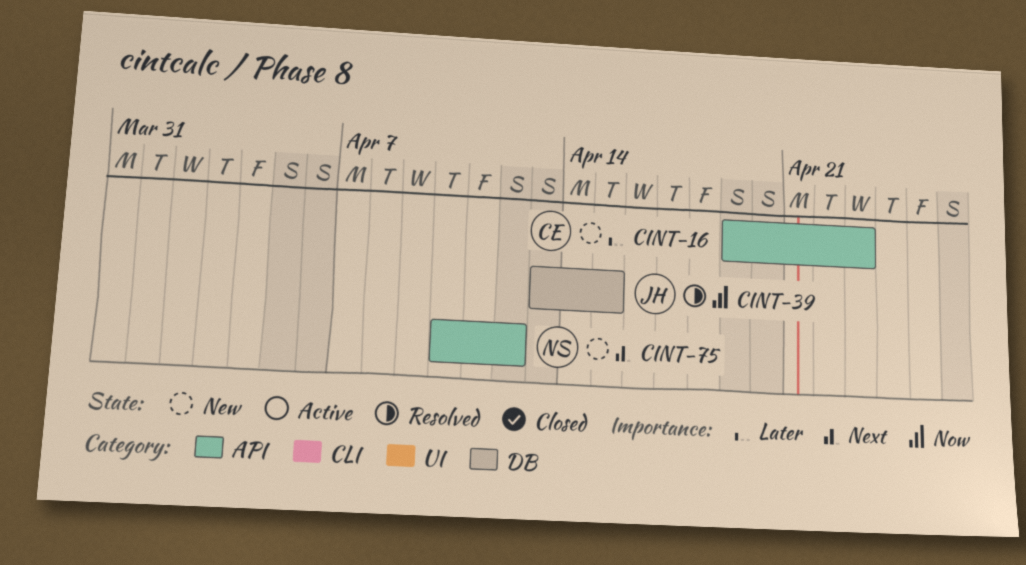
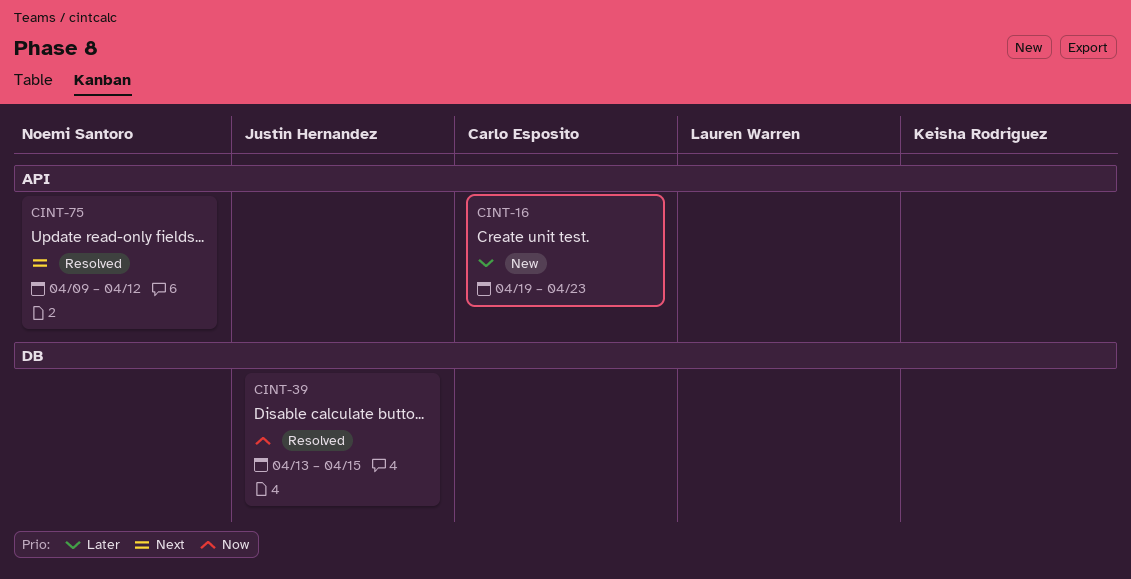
CINT-75, status: New -> Resolved
CINT-75, start: Apr 10 -> Apr 9

